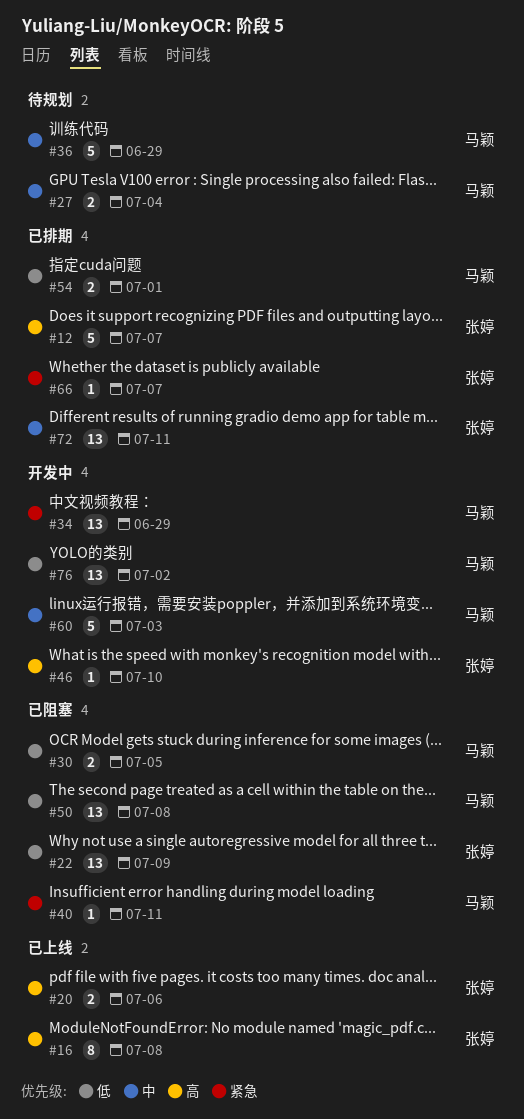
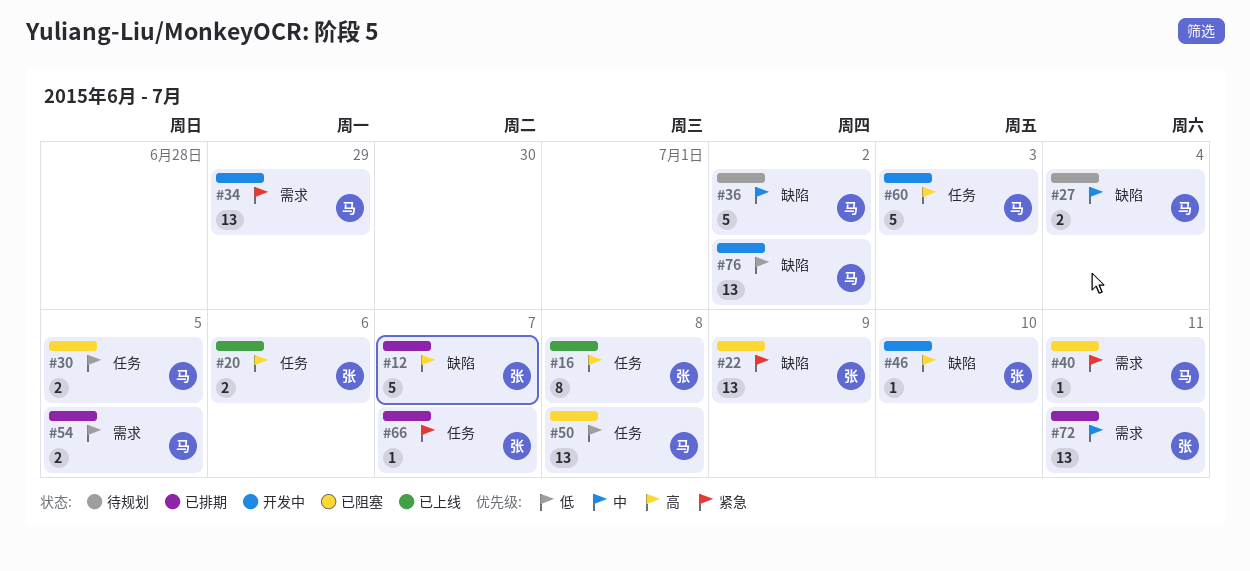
#22, priority: 低 -> 紧急
#36, due: Jun 29 -> Jul 2
#54, due: Jul 1 -> Jul 5
#60, priority: 中 -> 高

